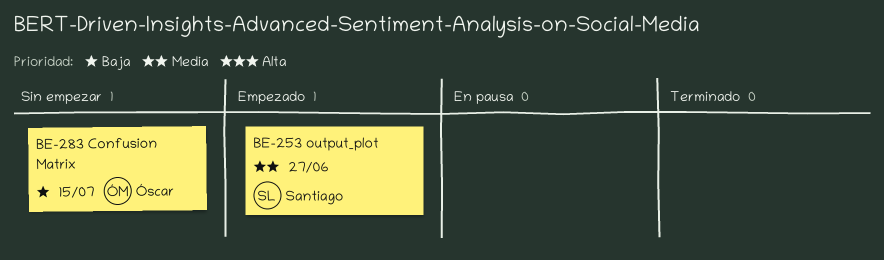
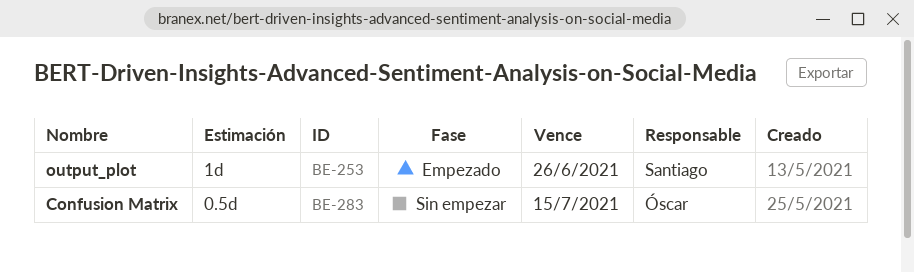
BE-253, due: Jun 27 -> Jun 26

